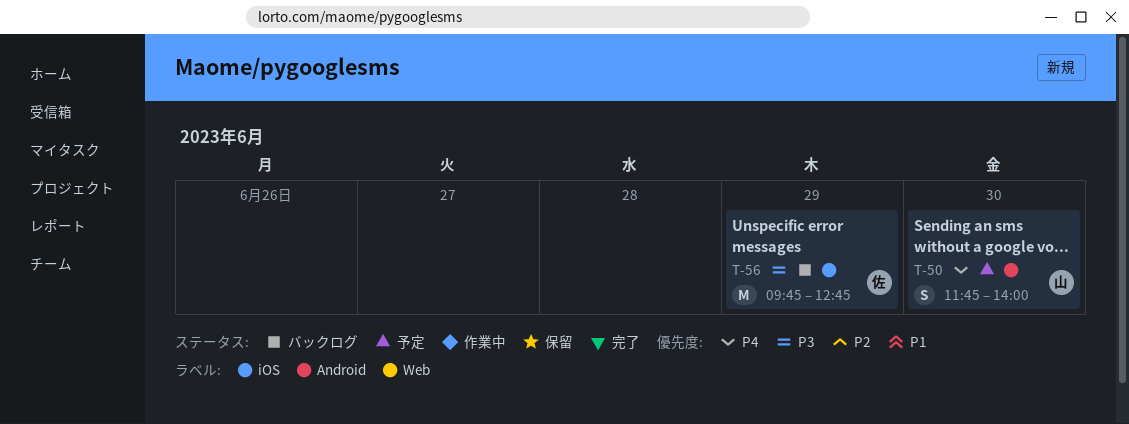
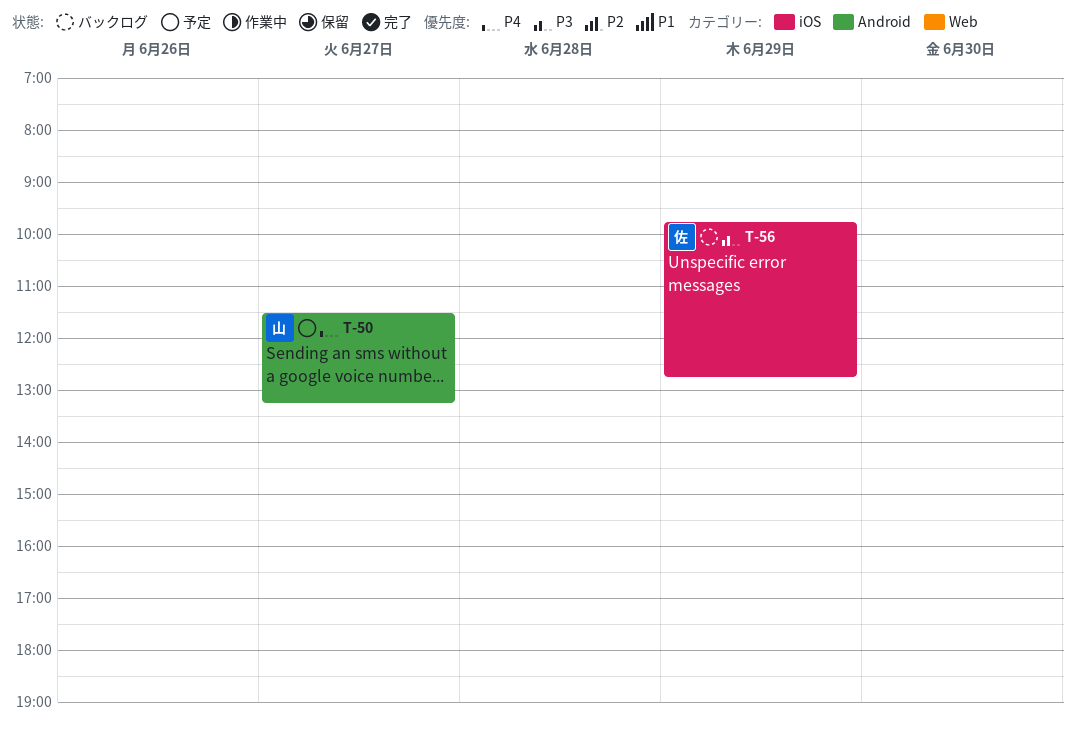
T-50, day: Jun 30 -> Jun 27
T-50, begins: 11:45 -> 11:30
T-50, ends: 14:00 -> 13:15

